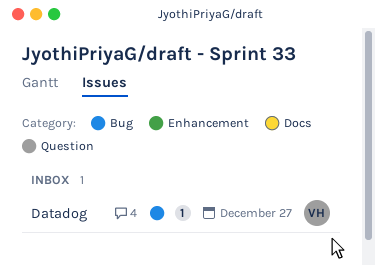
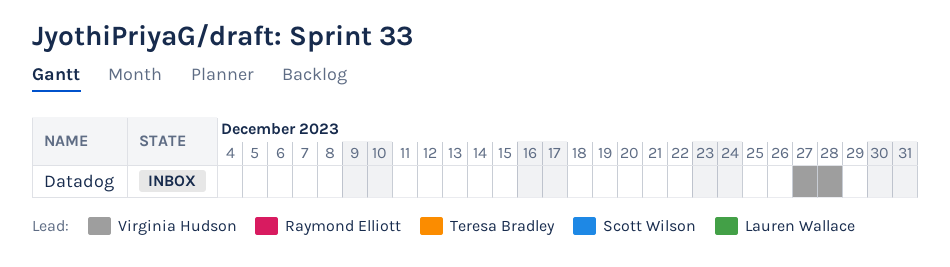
Datadog, due: Dec 27 -> Dec 28

